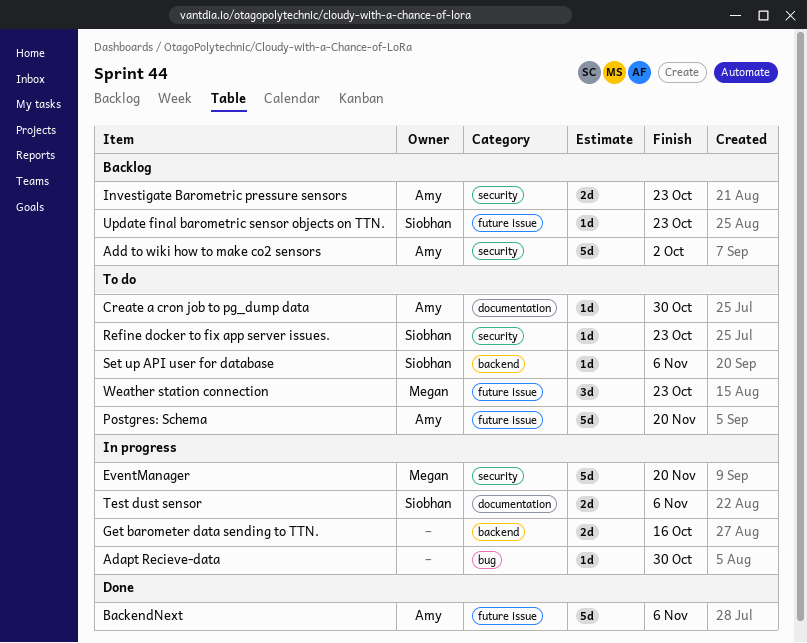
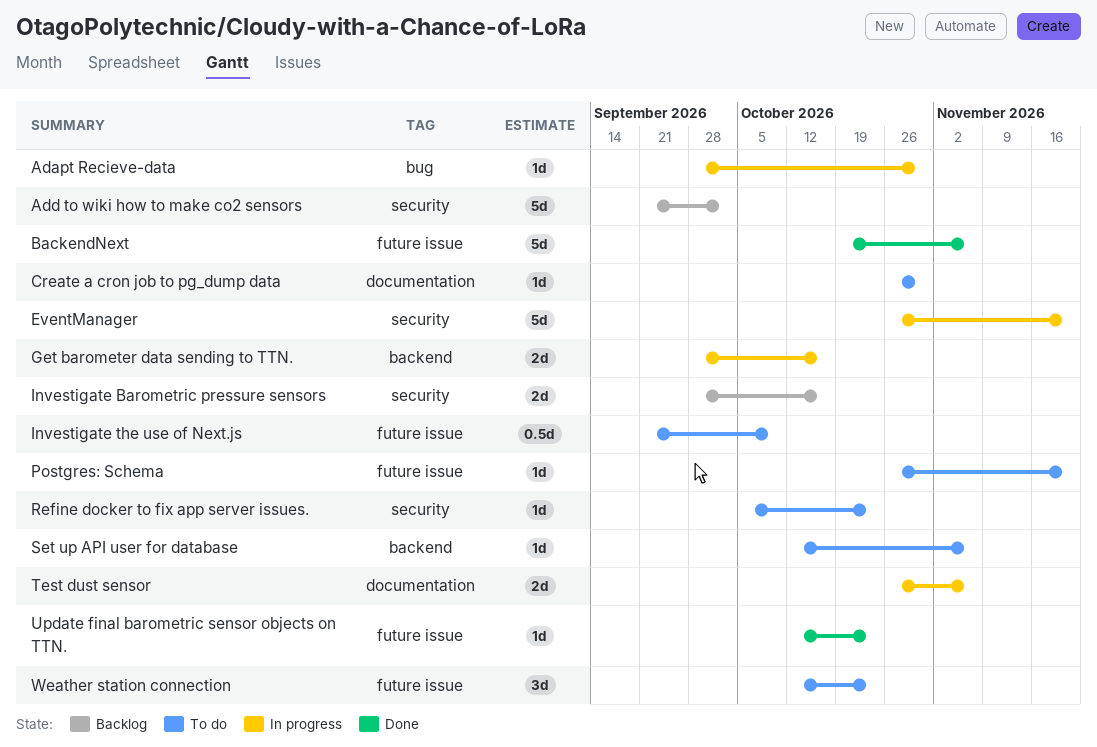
Investigate Barometric pressure sensors, due: Oct 23 -> Oct 16
Investigate the use of Next.js: none -> present
Postgres: Schema, estimate: 5d -> 1d
Update final barometric sensor objects on TTN., status: Backlog -> Done

